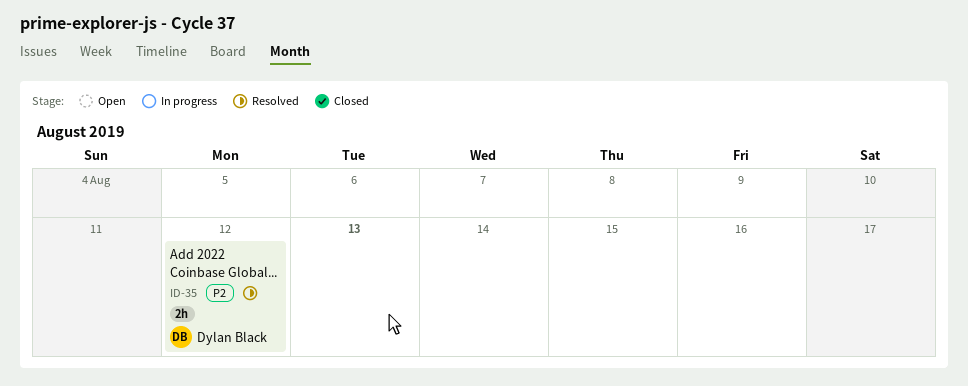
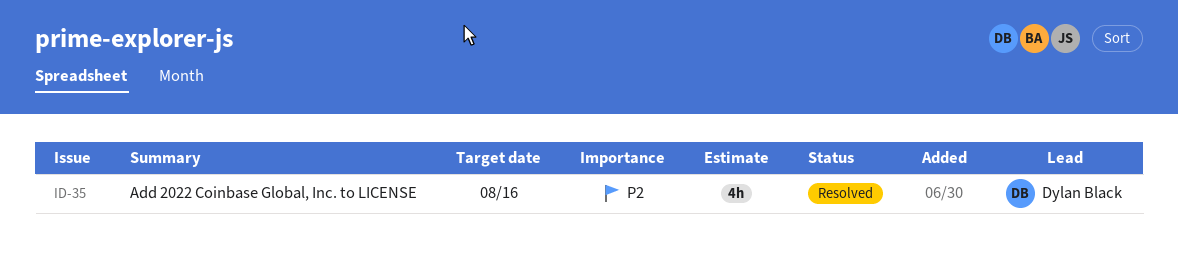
ID-35, estimate: 2h -> 4h
ID-35, due: Aug 12 -> Aug 16

